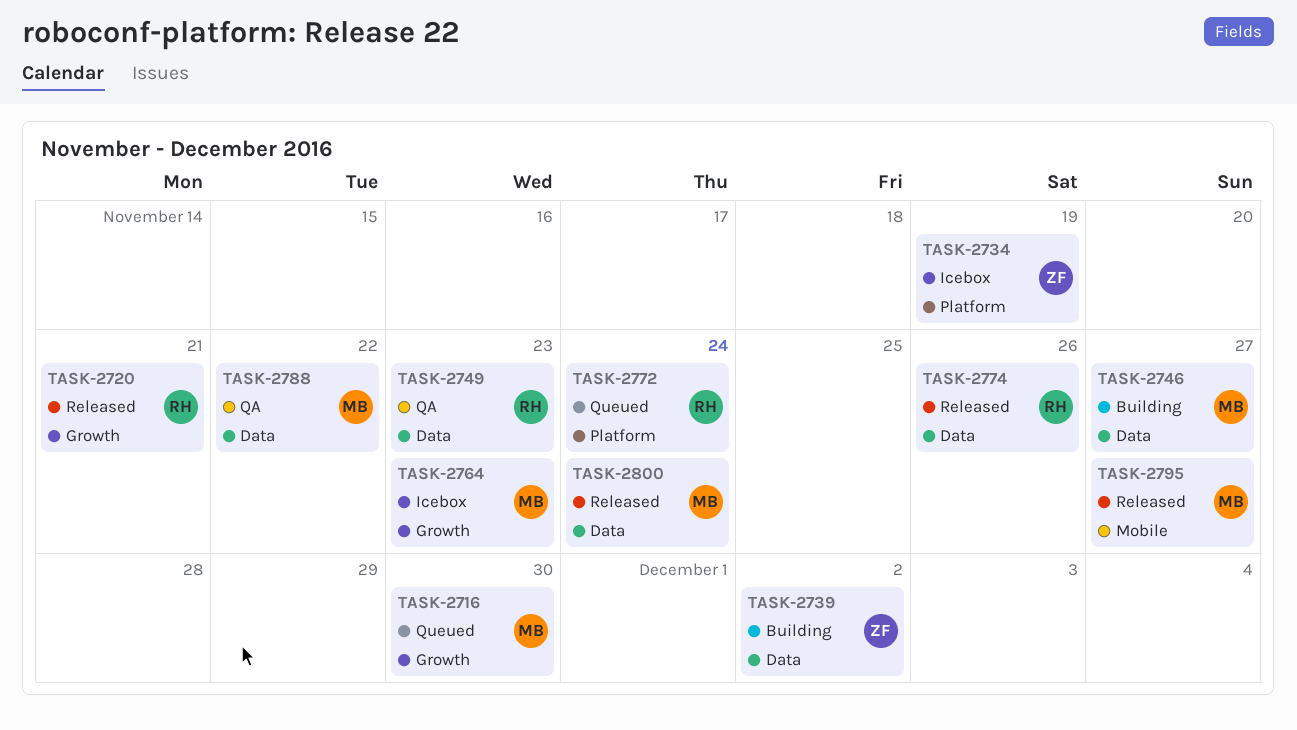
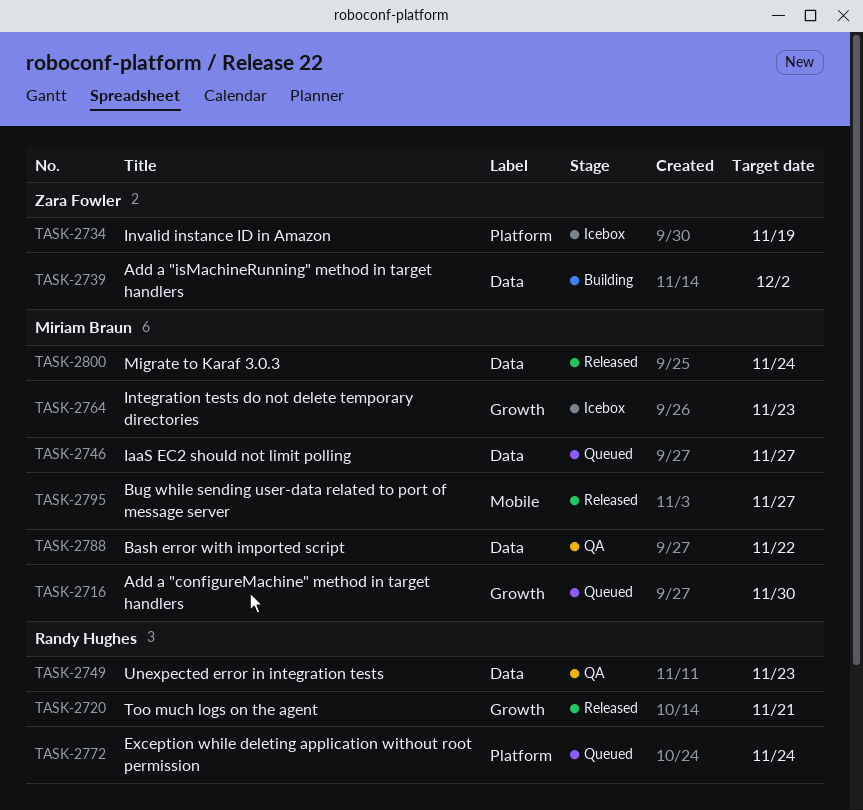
TASK-2746, status: Building -> Queued
TASK-2774: present -> none

